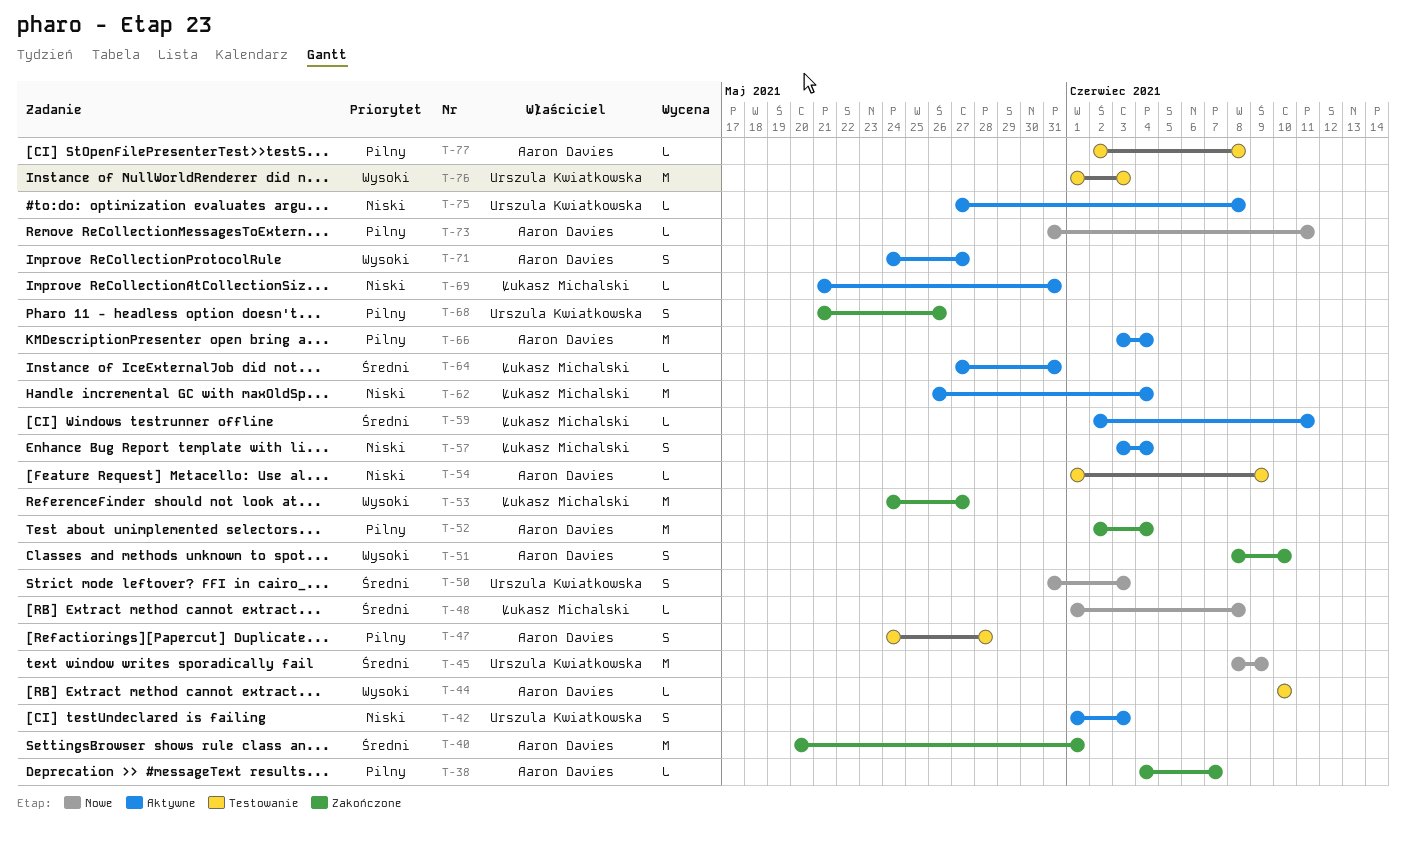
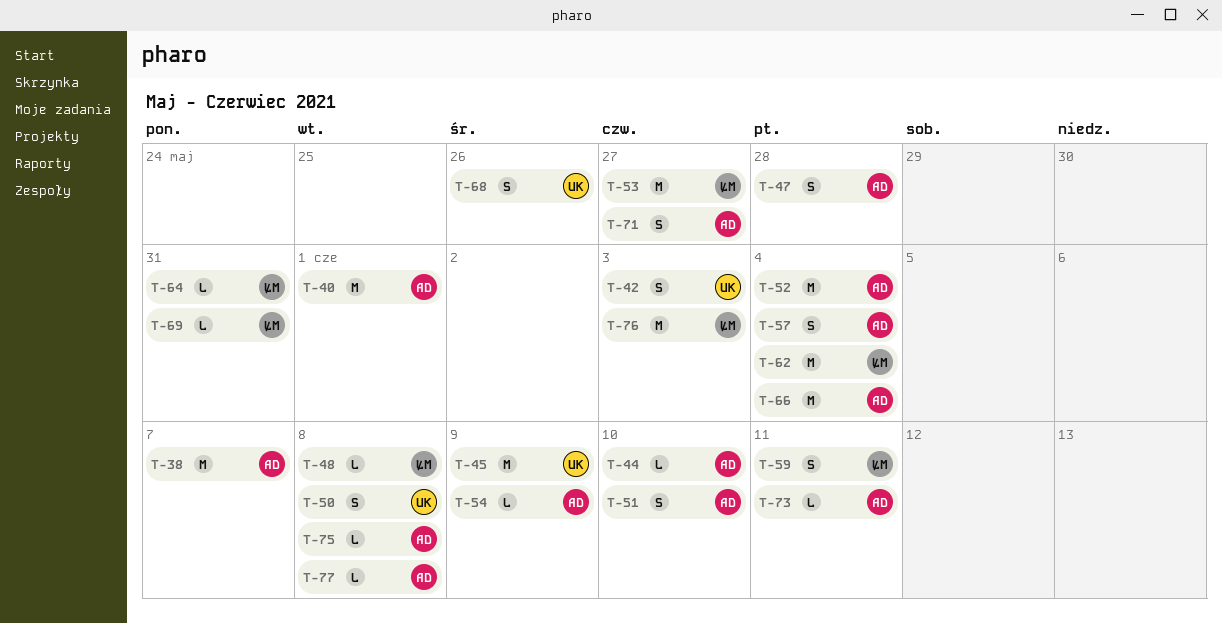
T-38, estimate: L -> M
T-50, due: Jun 3 -> Jun 8
T-57, owner: Łukasz Michalski -> Aaron Davies
T-59, estimate: L -> S
T-75, owner: Urszula Kwiatkowska -> Aaron Davies
T-76, owner: Urszula Kwiatkowska -> Łukasz Michalski

